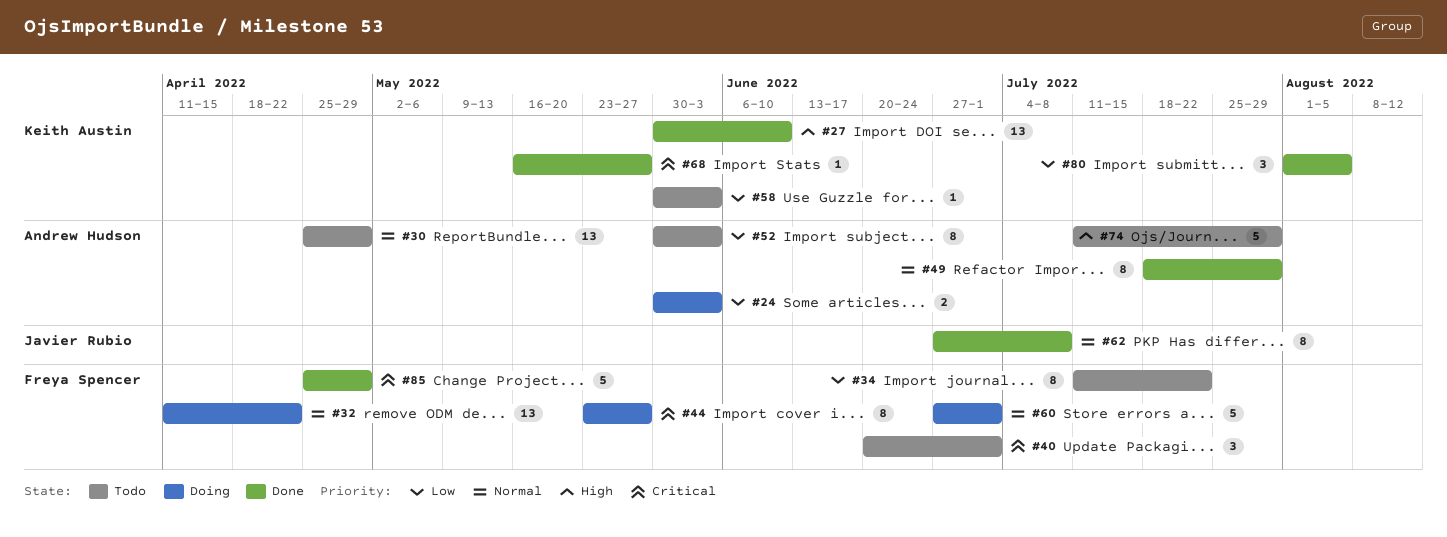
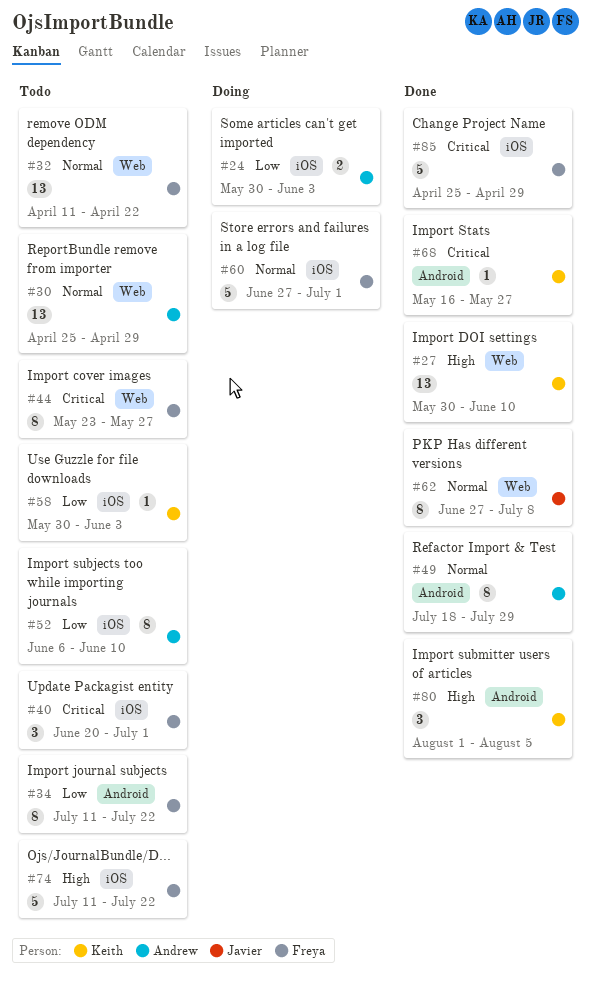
#32, status: Doing -> Todo
#44, status: Doing -> Todo
#52, start: May 30 -> Jun 6
#52, due: Jun 3 -> Jun 10
#74, owner: Andrew Hudson -> Freya Spencer
#74, due: Jul 29 -> Jul 22
#80, priority: Low -> High

